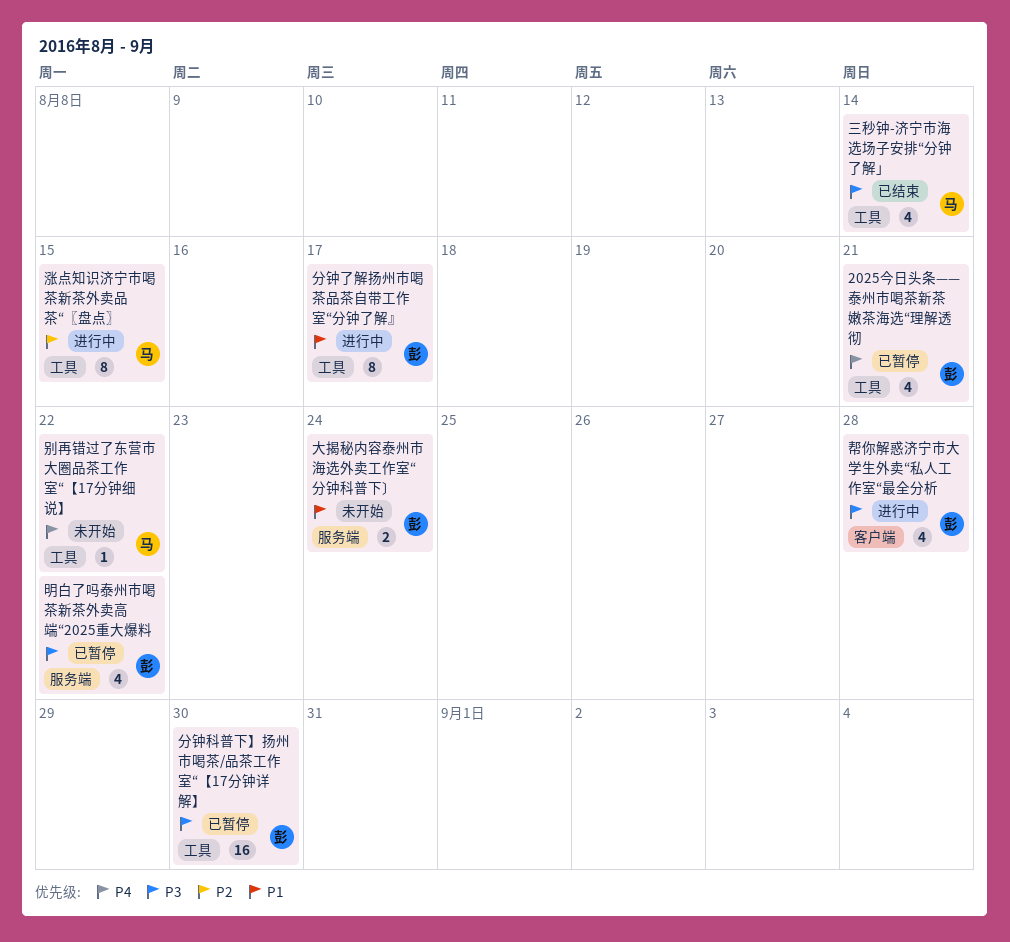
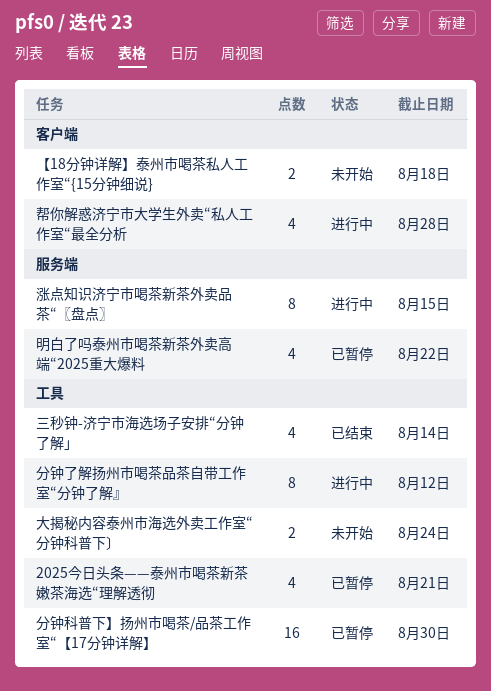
【18分钟详解】泰州市喝茶私人工作室“{15分钟细说}: none -> present
分钟了解扬州市喝茶品茶自带工作室“分钟了解』, due: Aug 17 -> Aug 12
别再错过了东营市大圈品茶工作室“【17分钟细说】: present -> none
大揭秘内容泰州市海选外卖工作室“分钟科普下〕, label: 服务端 -> 工具
涨点知识济宁市喝茶新茶外卖品茶“〖盘点〗, label: 工具 -> 服务端

